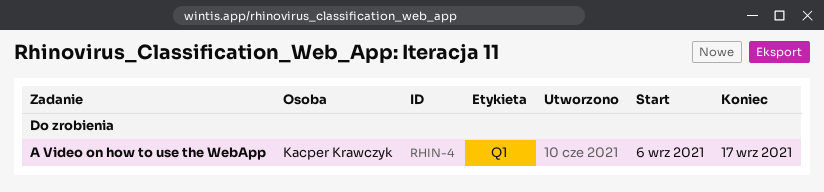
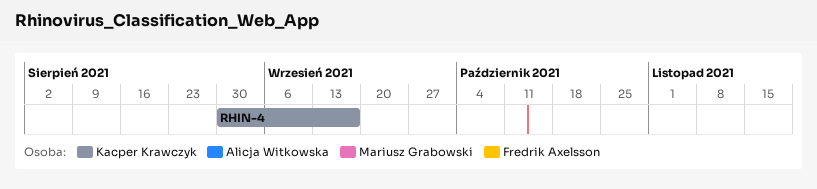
RHIN-4, start: Sep 6 -> Aug 30

